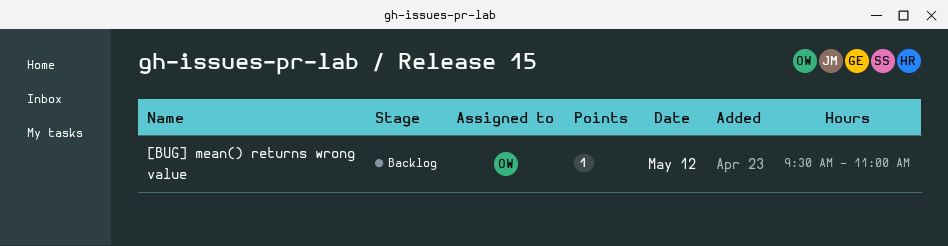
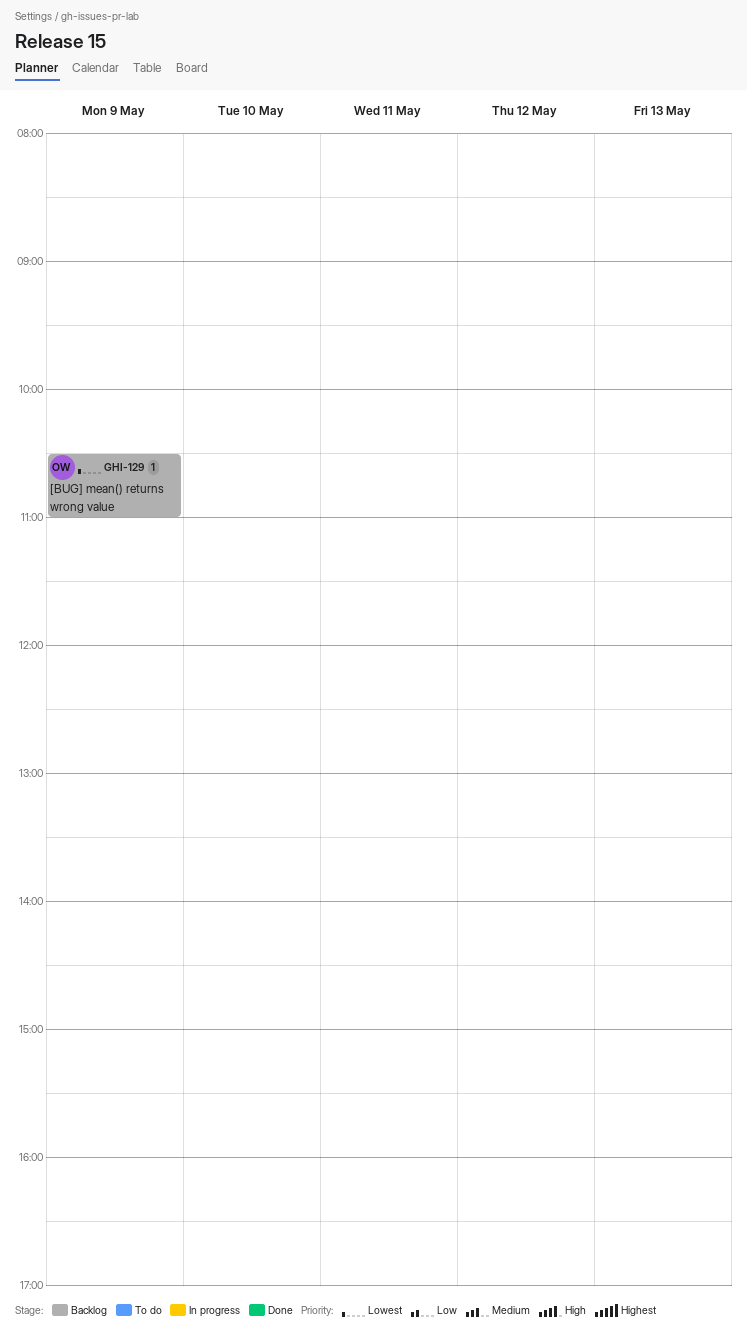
[BUG] mean() returns wrong value, day: May 12 -> May 9
[BUG] mean() returns wrong value, begins: 09:30 -> 10:30

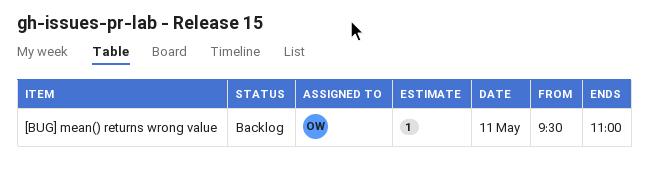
[BUG] mean() returns wrong value, day: May 9 -> May 11
[BUG] mean() returns wrong value, begins: 10:30 -> 09:30

